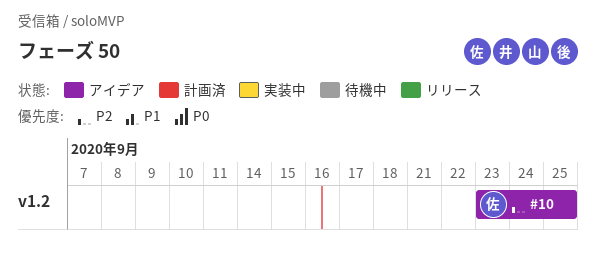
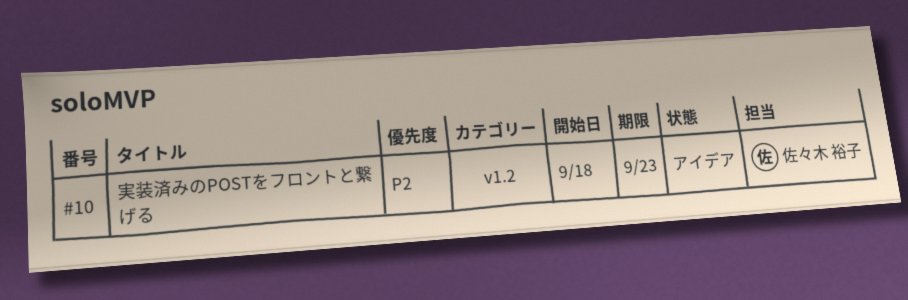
#10, start: Sep 23 -> Sep 18
#10, due: Sep 25 -> Sep 23

